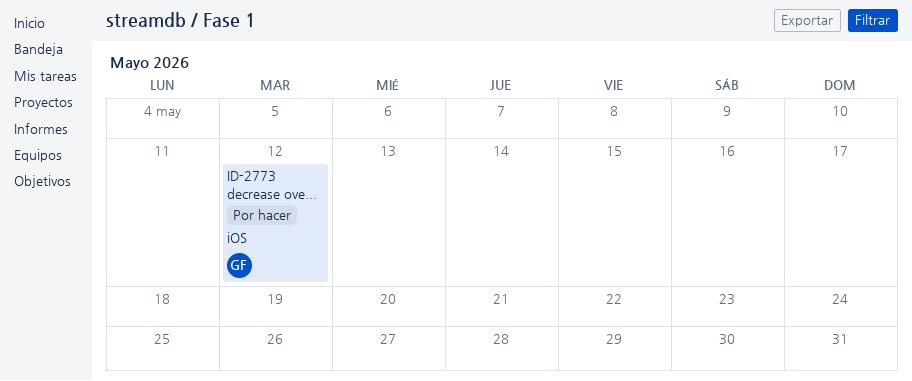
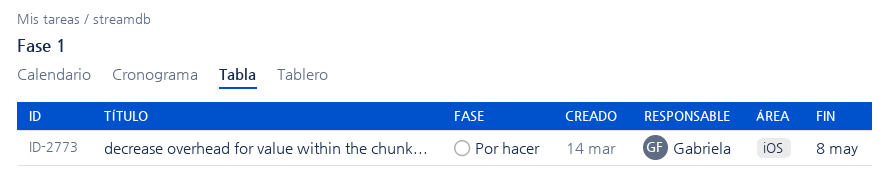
ID-2773, due: May 12 -> May 8

